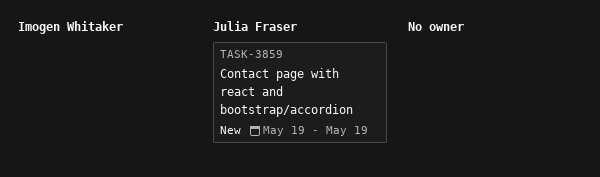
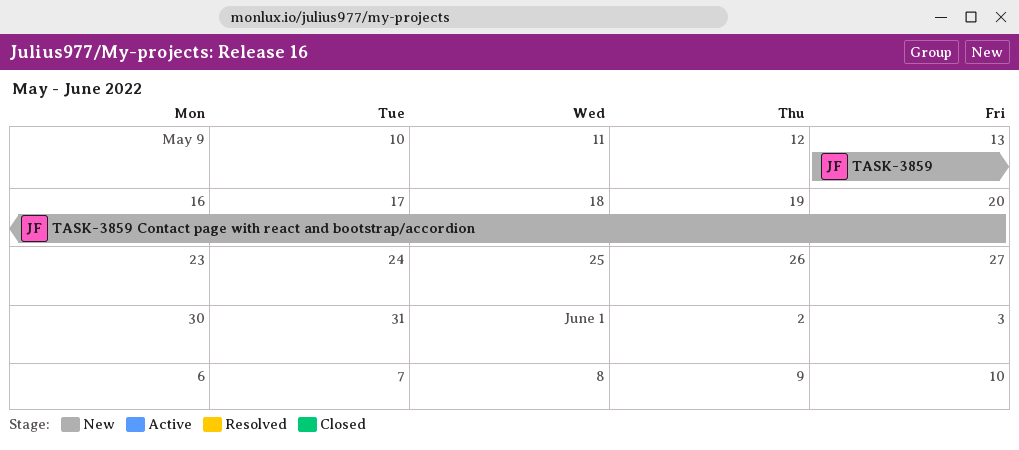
TASK-3859, start: May 19 -> May 13
TASK-3859, due: May 19 -> May 20

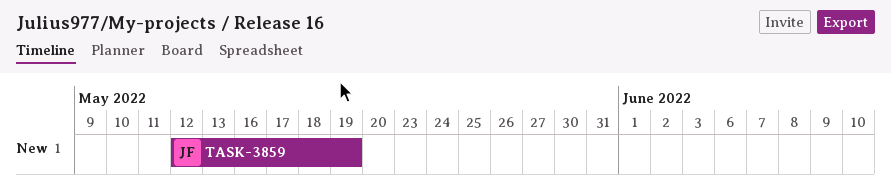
TASK-3859, start: May 13 -> May 12
TASK-3859, due: May 20 -> May 19

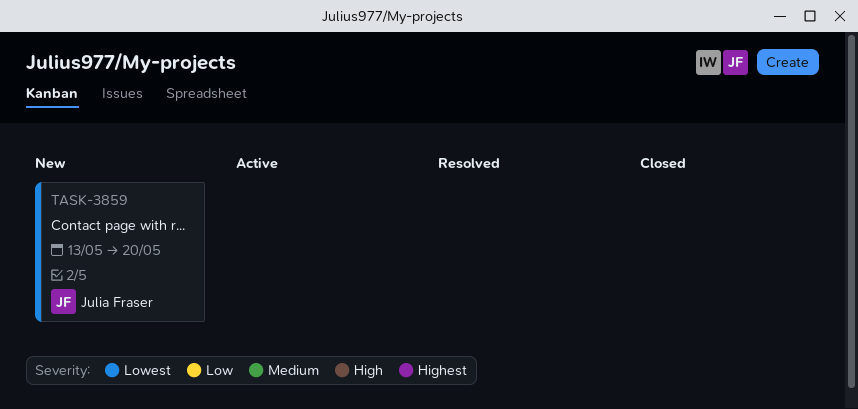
TASK-3859, start: May 12 -> May 13
TASK-3859, due: May 19 -> May 20

